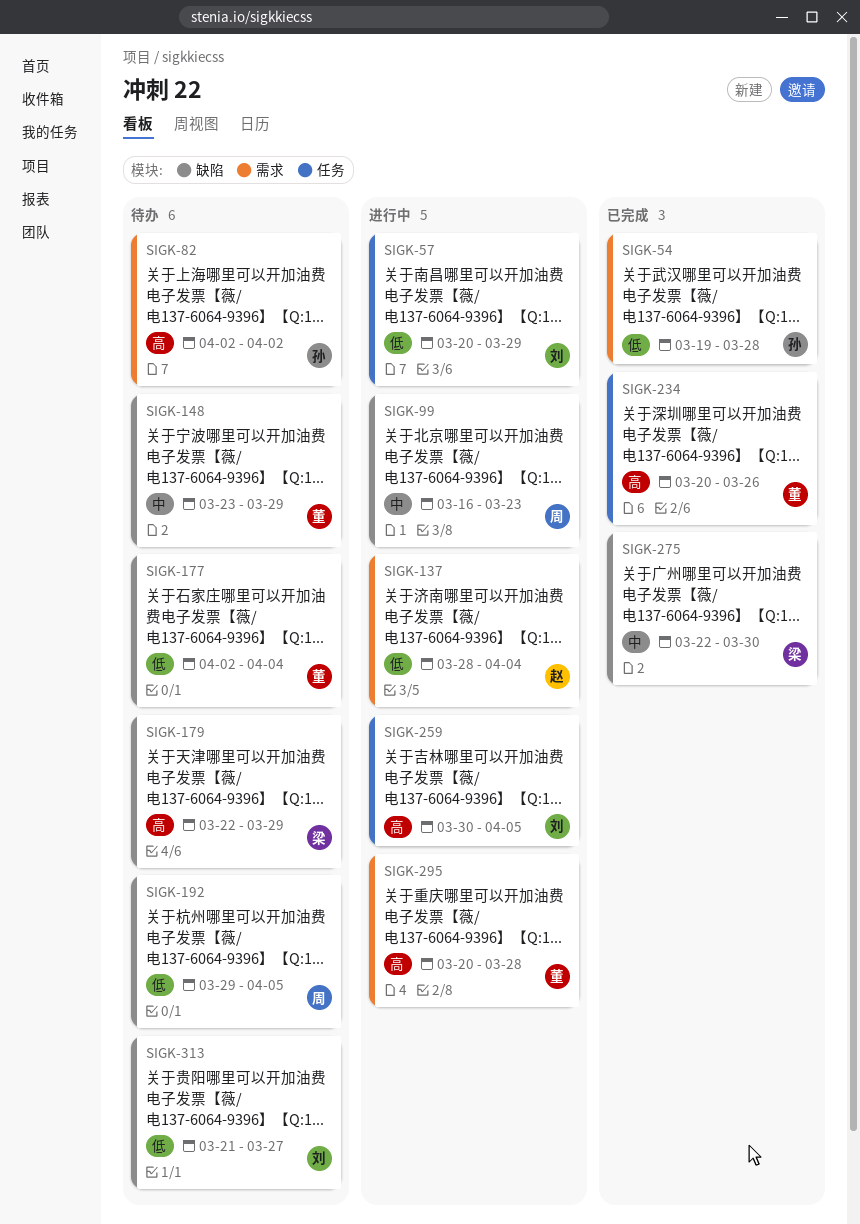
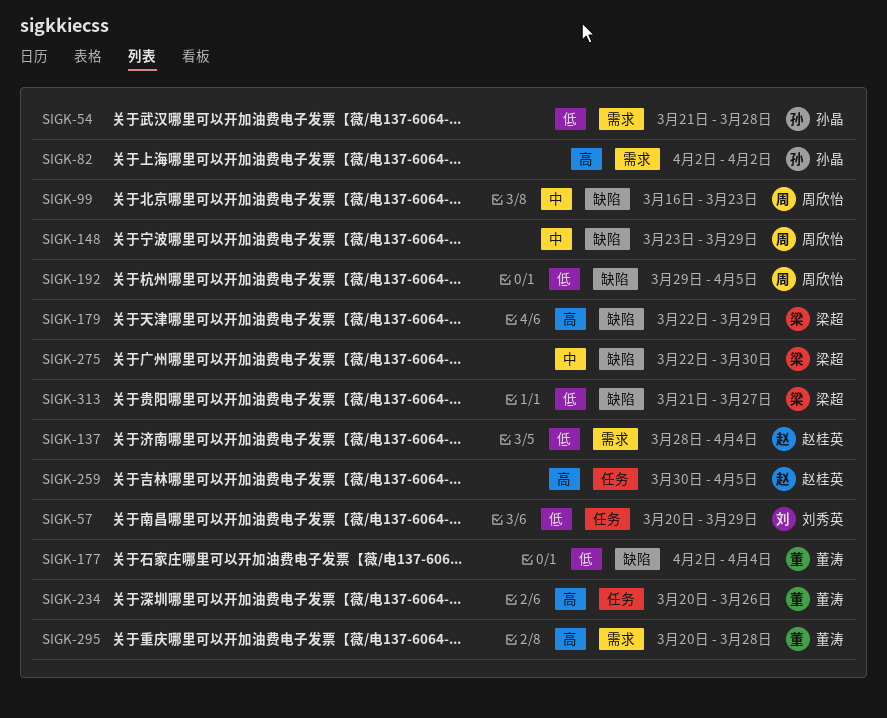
SIGK-54, start: Mar 19 -> Mar 21
SIGK-148, owner: 董涛 -> 周欣怡
SIGK-259, owner: 刘秀英 -> 赵桂英
SIGK-313, owner: 刘秀英 -> 梁超

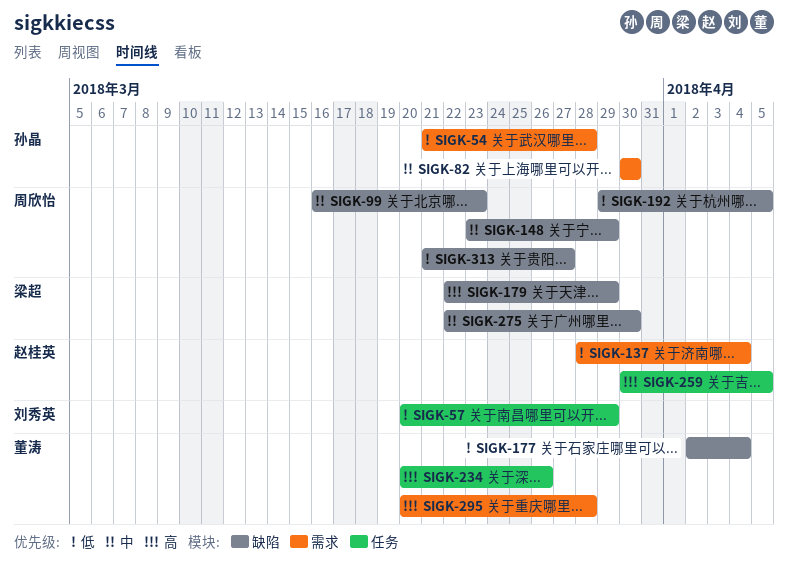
SIGK-82, priority: 高 -> 中
SIGK-82, start: Apr 2 -> Mar 30
SIGK-82, due: Apr 2 -> Mar 30
SIGK-313, owner: 梁超 -> 周欣怡

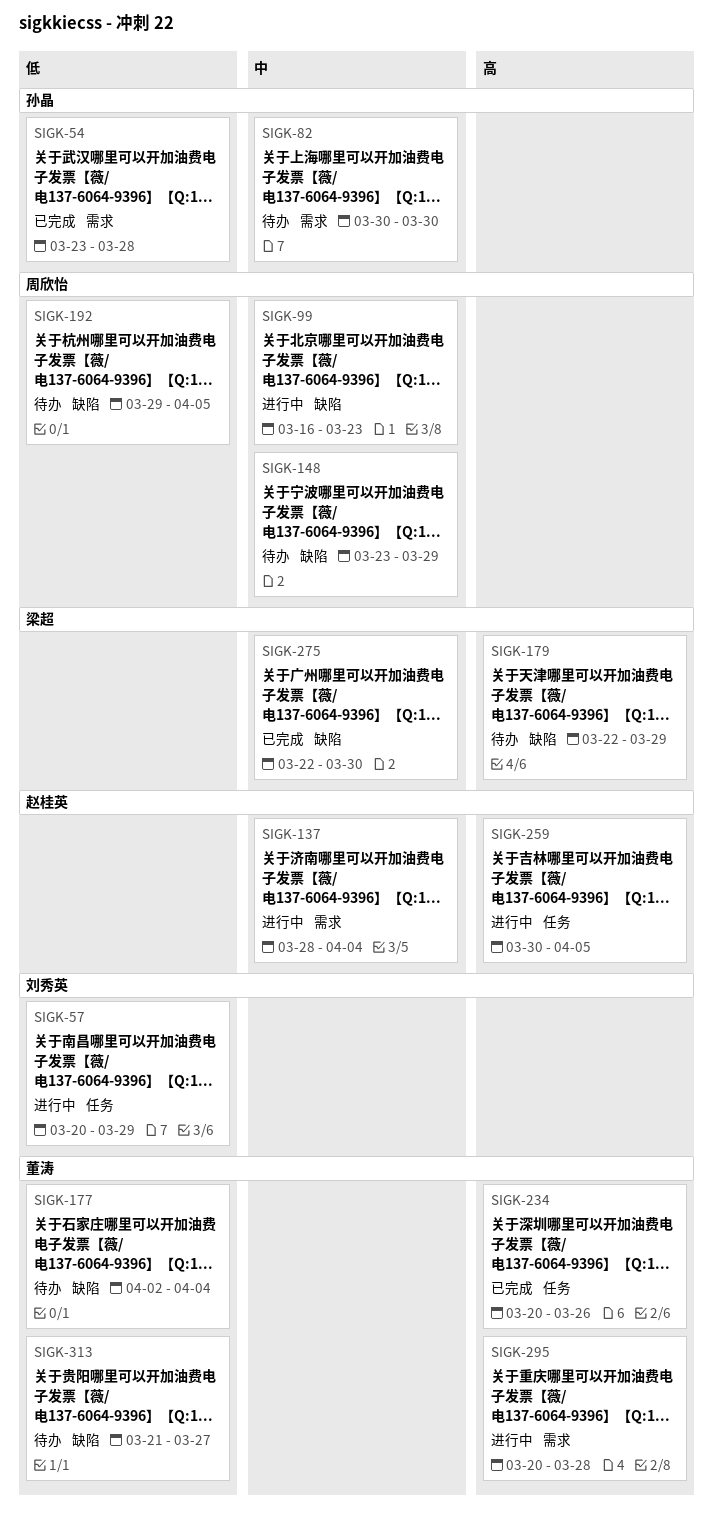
SIGK-54, start: Mar 21 -> Mar 23
SIGK-137, priority: 低 -> 中
SIGK-313, owner: 周欣怡 -> 董涛

